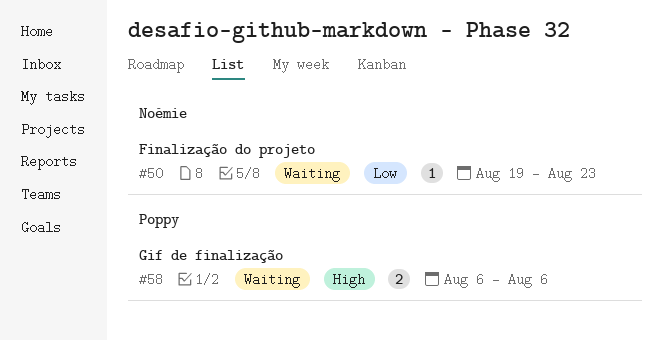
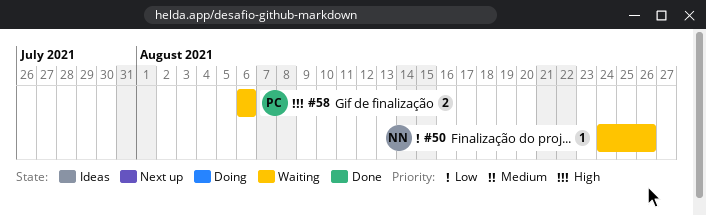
#50, start: Aug 19 -> Aug 24
#50, due: Aug 23 -> Aug 26

